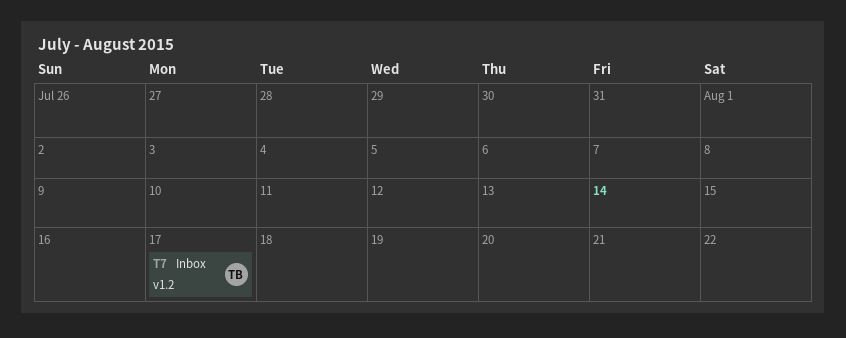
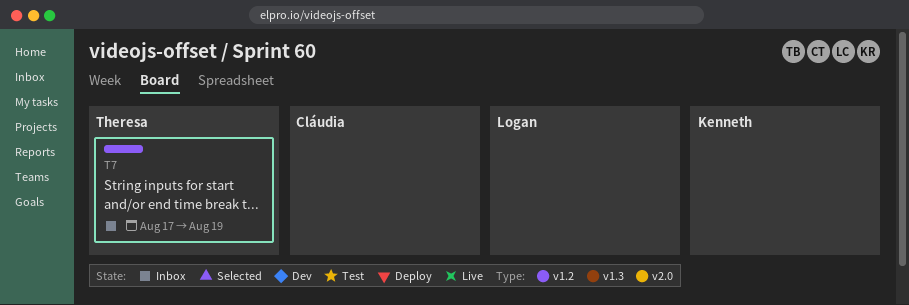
T7, due: Aug 17 -> Aug 19

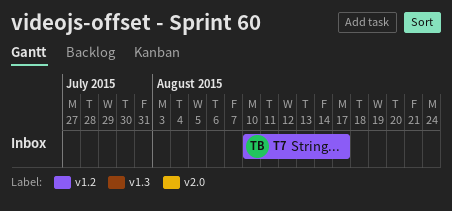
T7, start: Aug 17 -> Aug 10
T7, due: Aug 19 -> Aug 17

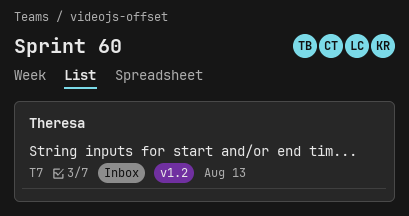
T7, due: Aug 17 -> Aug 13

